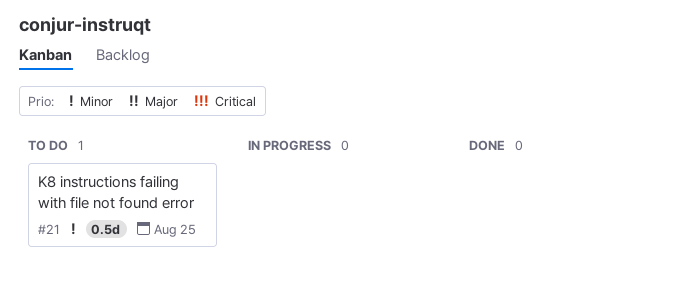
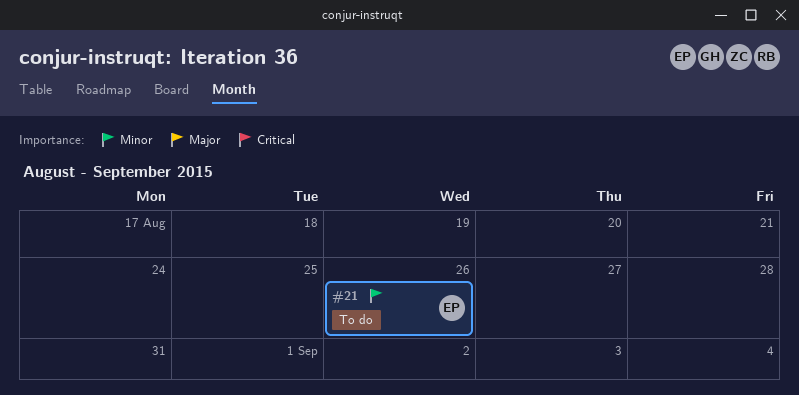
#21, due: Aug 25 -> Aug 26

